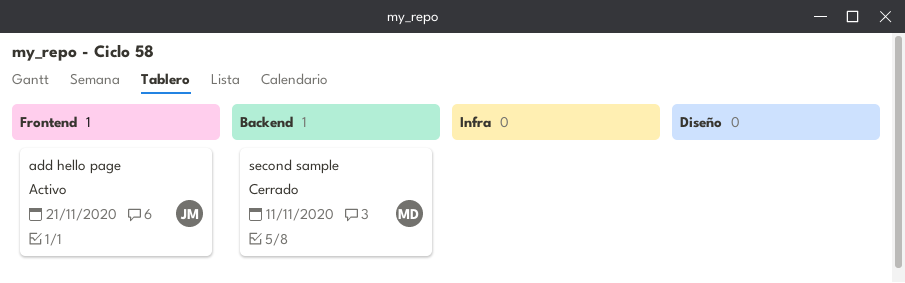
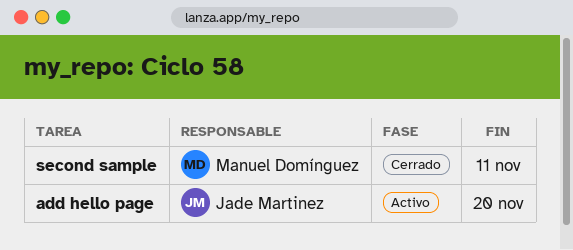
add hello page, due: Nov 21 -> Nov 20

